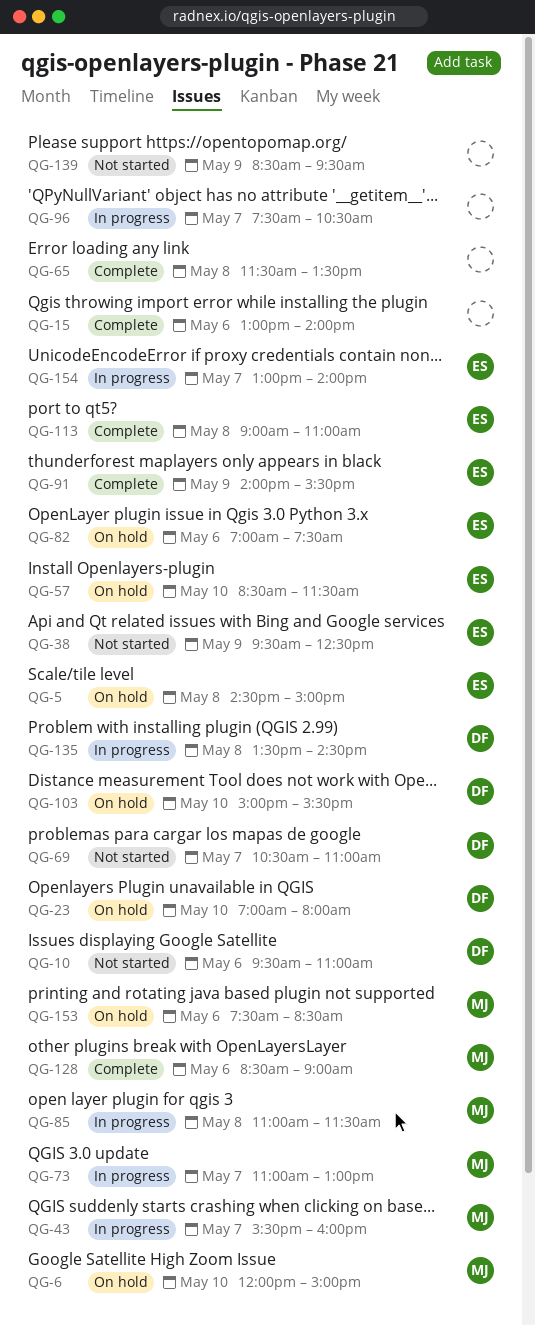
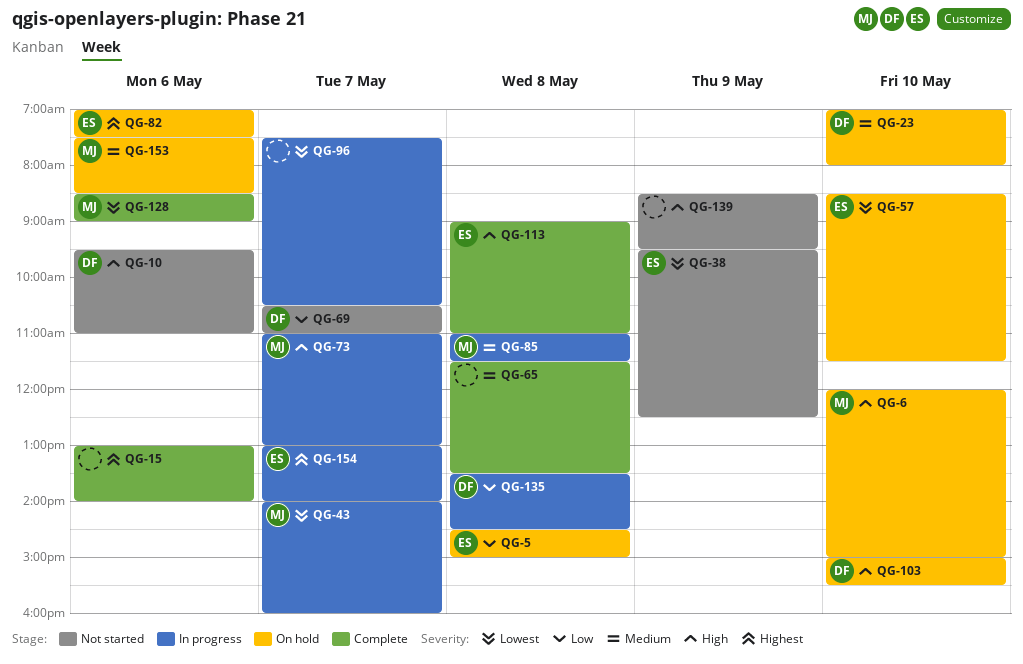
QG-43, begins: 15:30 -> 14:00
QG-91: present -> none

